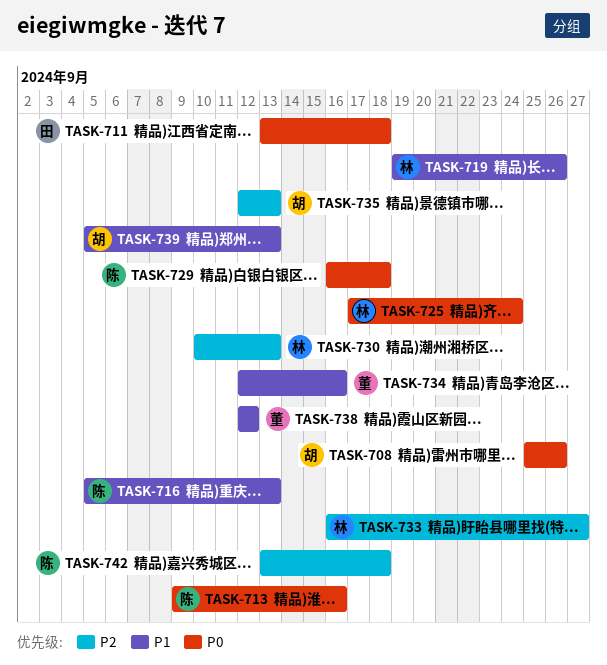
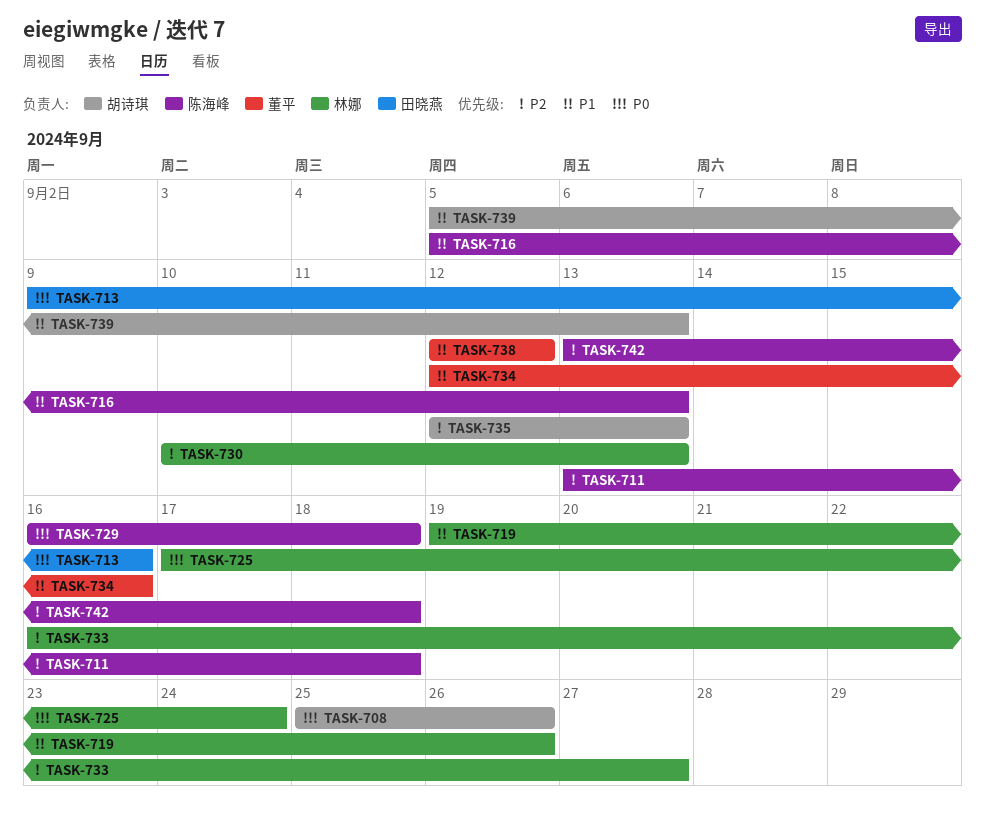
TASK-711, owner: 田晓燕 -> 陈海峰
TASK-711, priority: P0 -> P2
TASK-713, owner: 陈海峰 -> 田晓燕

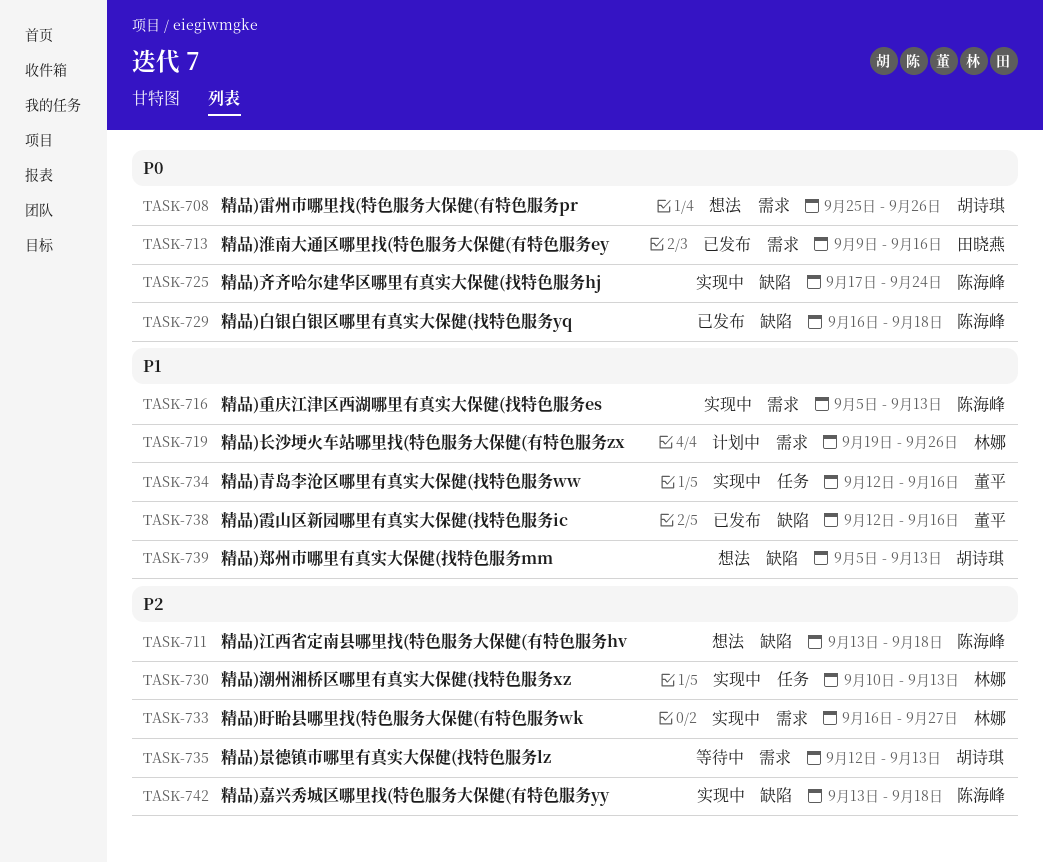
TASK-725, owner: 林娜 -> 陈海峰
TASK-738, due: Sep 12 -> Sep 16

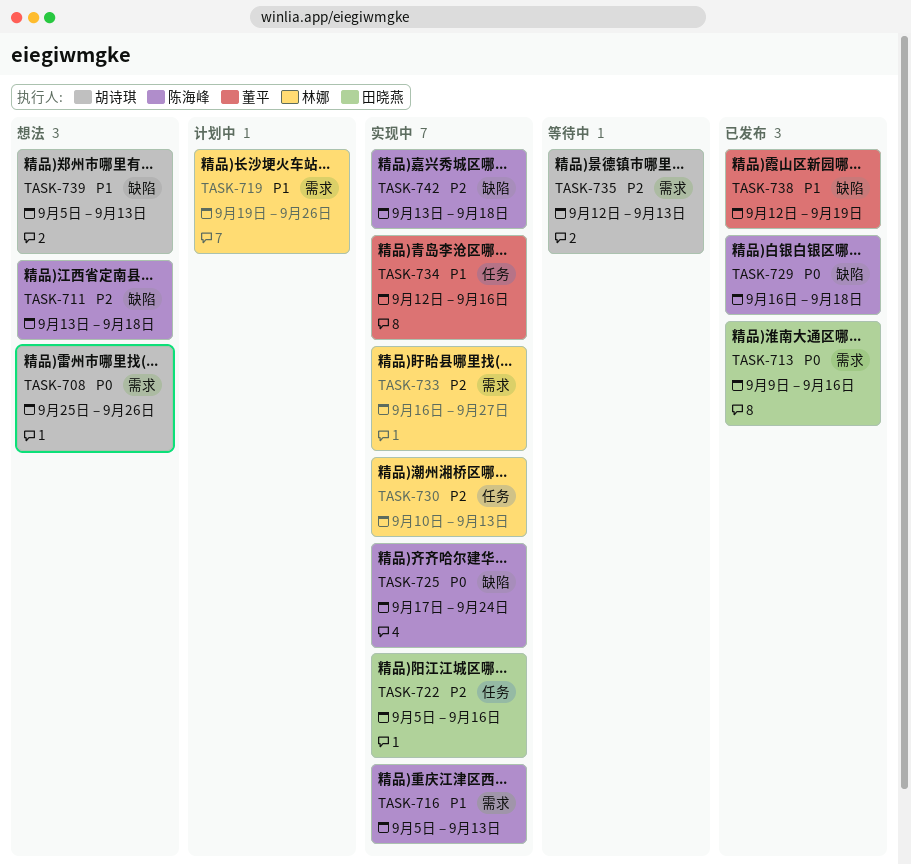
TASK-722: none -> present
TASK-738, due: Sep 16 -> Sep 19

